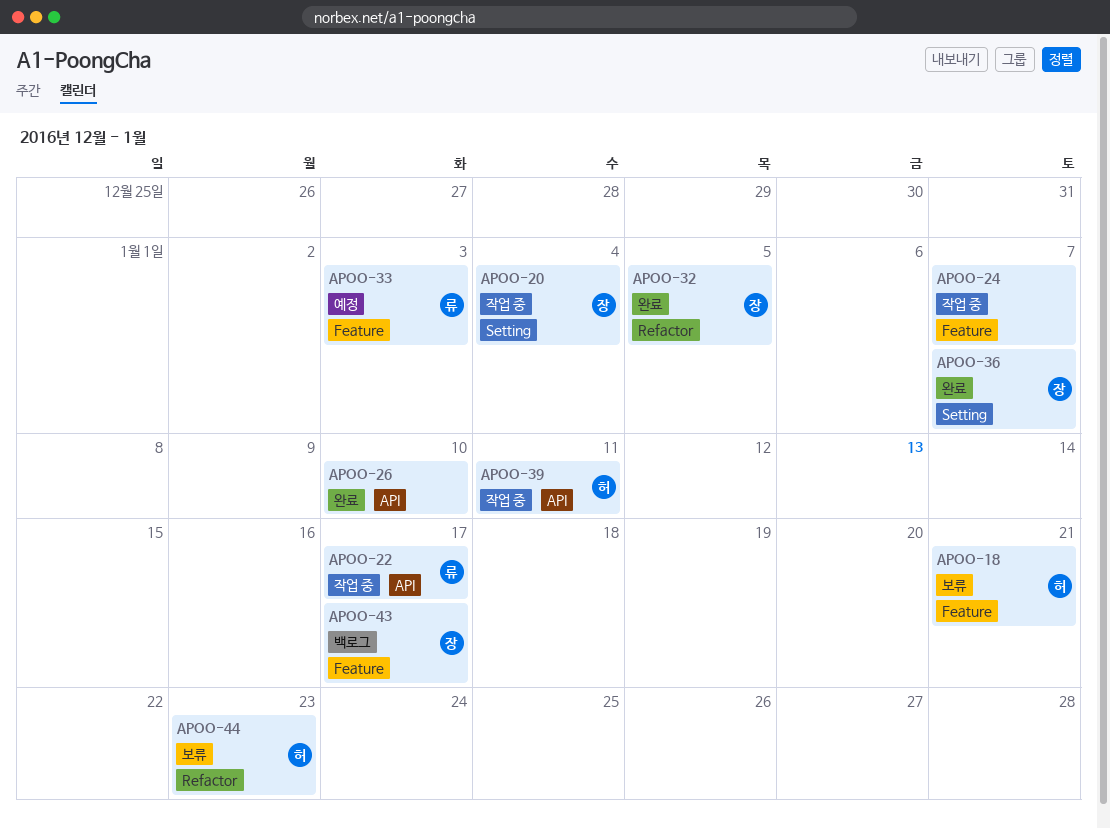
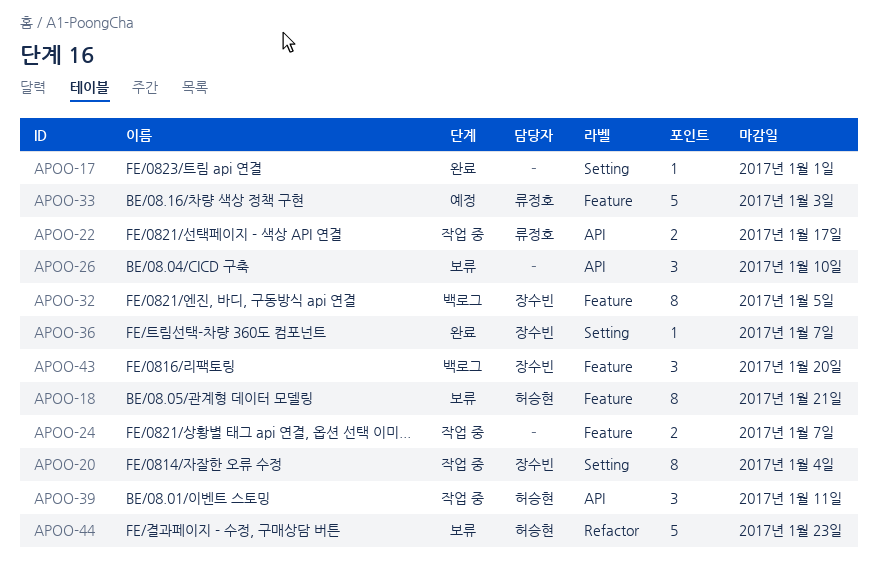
APOO-17: none -> present
APOO-26, status: 완료 -> 보류
APOO-32, status: 완료 -> 백로그
APOO-32, label: Refactor -> Feature
APOO-43, due: Jan 17 -> Jan 20

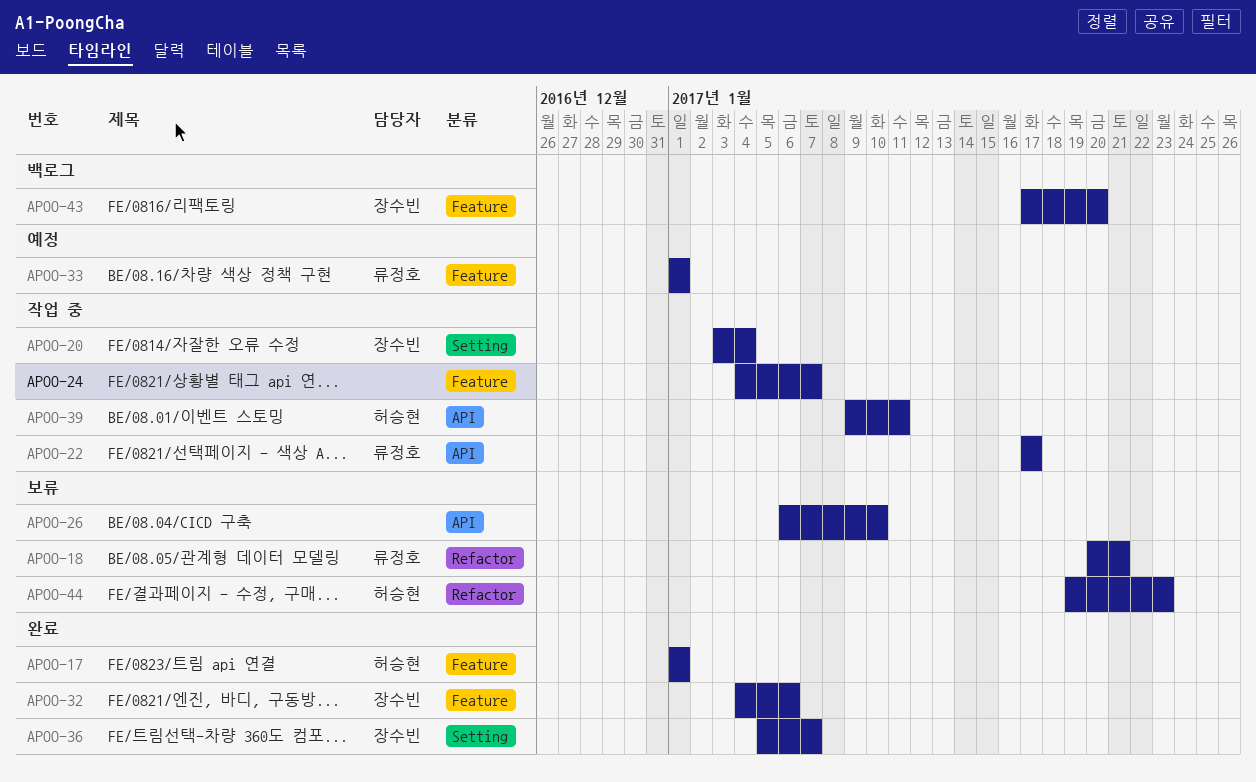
APOO-17, owner: none -> 허승현
APOO-17, label: Setting -> Feature
APOO-18, owner: 허승현 -> 류정호
APOO-18, label: Feature -> Refactor
APOO-32, status: 백로그 -> 완료
APOO-32, due: Jan 5 -> Jan 6
APOO-33, due: Jan 3 -> Jan 1

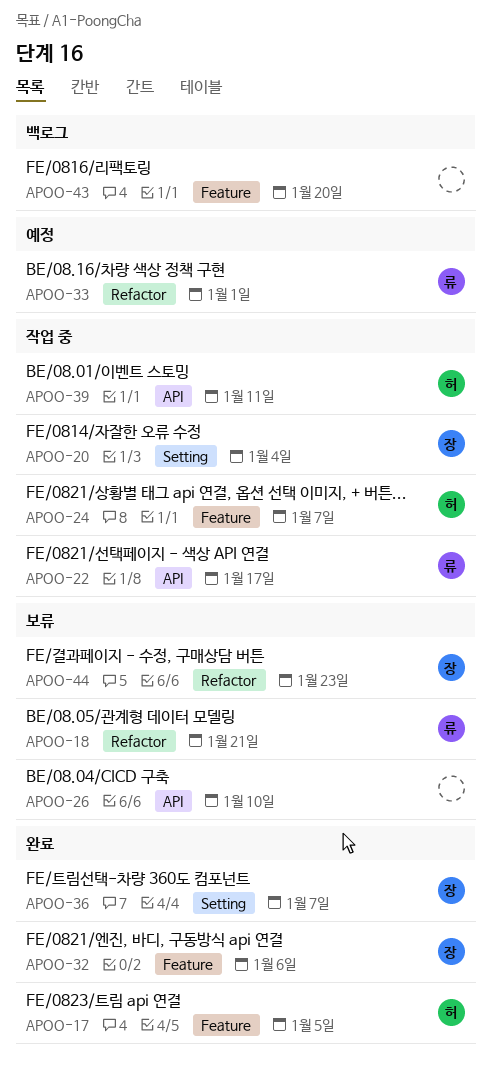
APOO-17, due: Jan 1 -> Jan 5
APOO-24, owner: none -> 허승현
APOO-33, label: Feature -> Refactor
APOO-43, owner: 장수빈 -> none
APOO-44, owner: 허승현 -> 장수빈

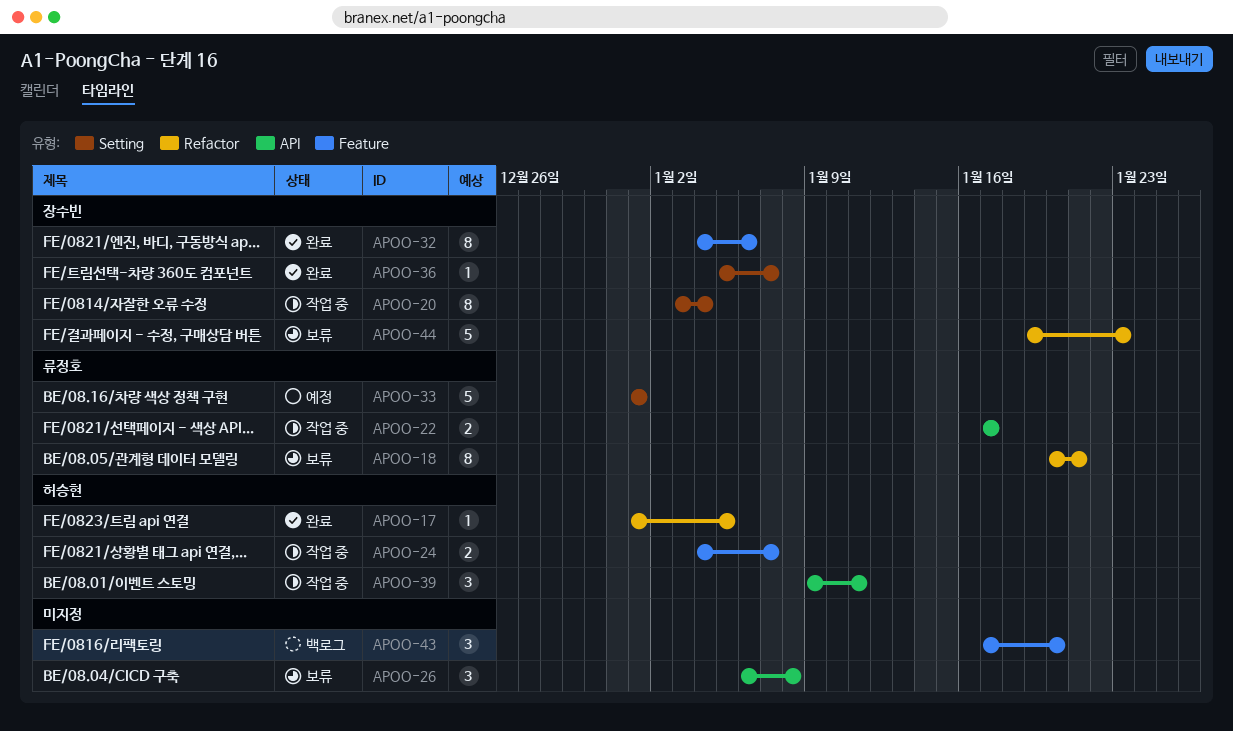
APOO-17, label: Feature -> Refactor
APOO-26, due: Jan 10 -> Jan 8
APOO-33, label: Refactor -> Setting

